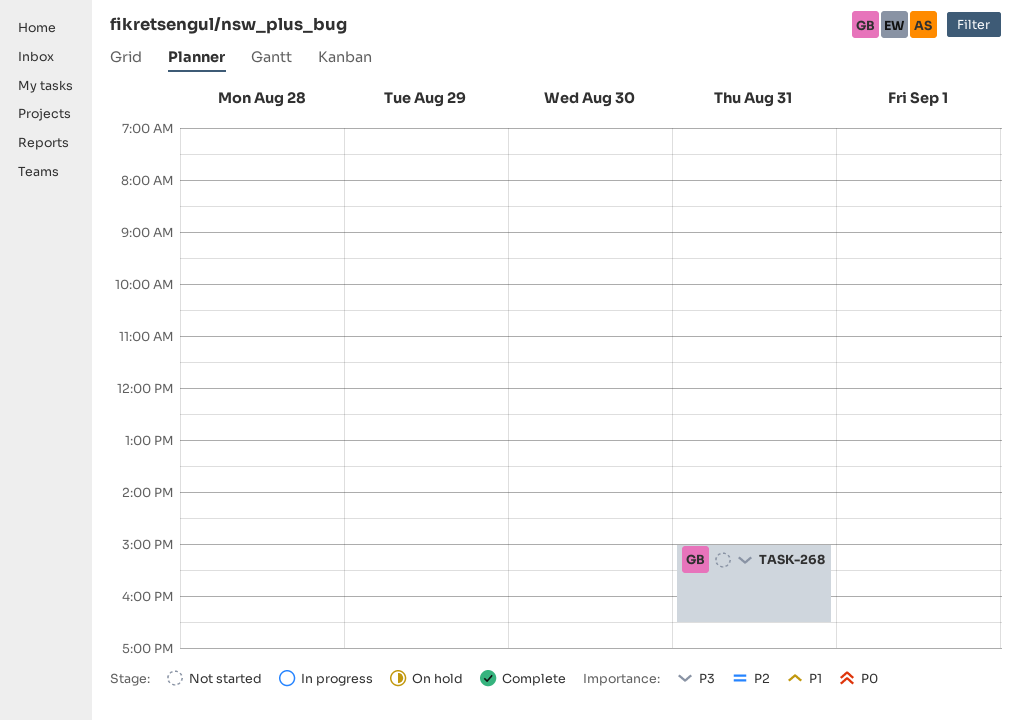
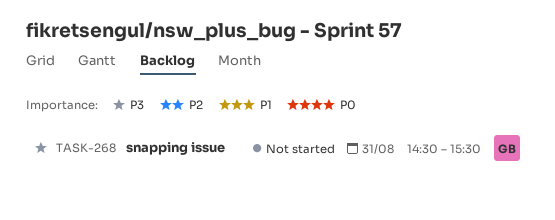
TASK-268, begins: 15:00 -> 14:30
TASK-268, ends: 16:30 -> 15:30

